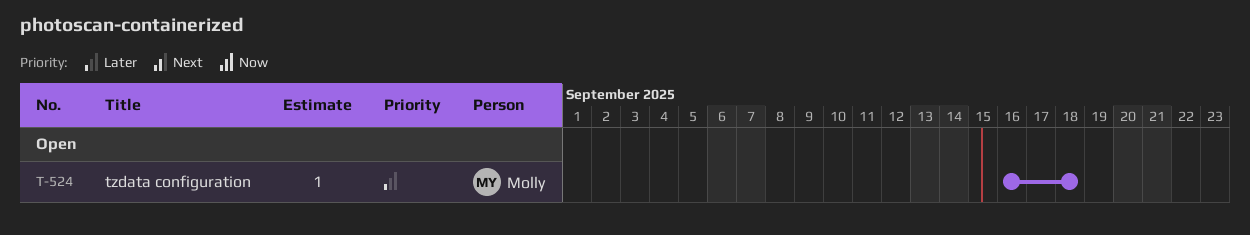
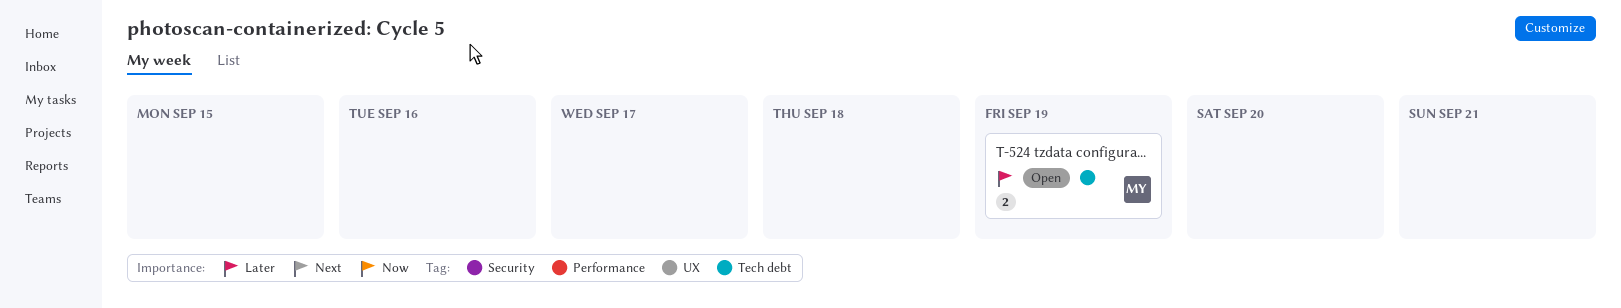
T-524, estimate: 1 -> 2
T-524, due: Sep 18 -> Sep 19

